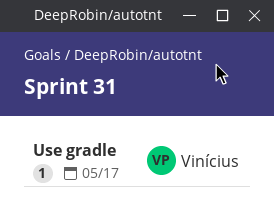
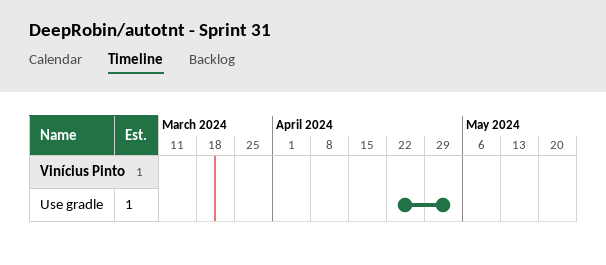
Use gradle, due: May 17 -> May 3

